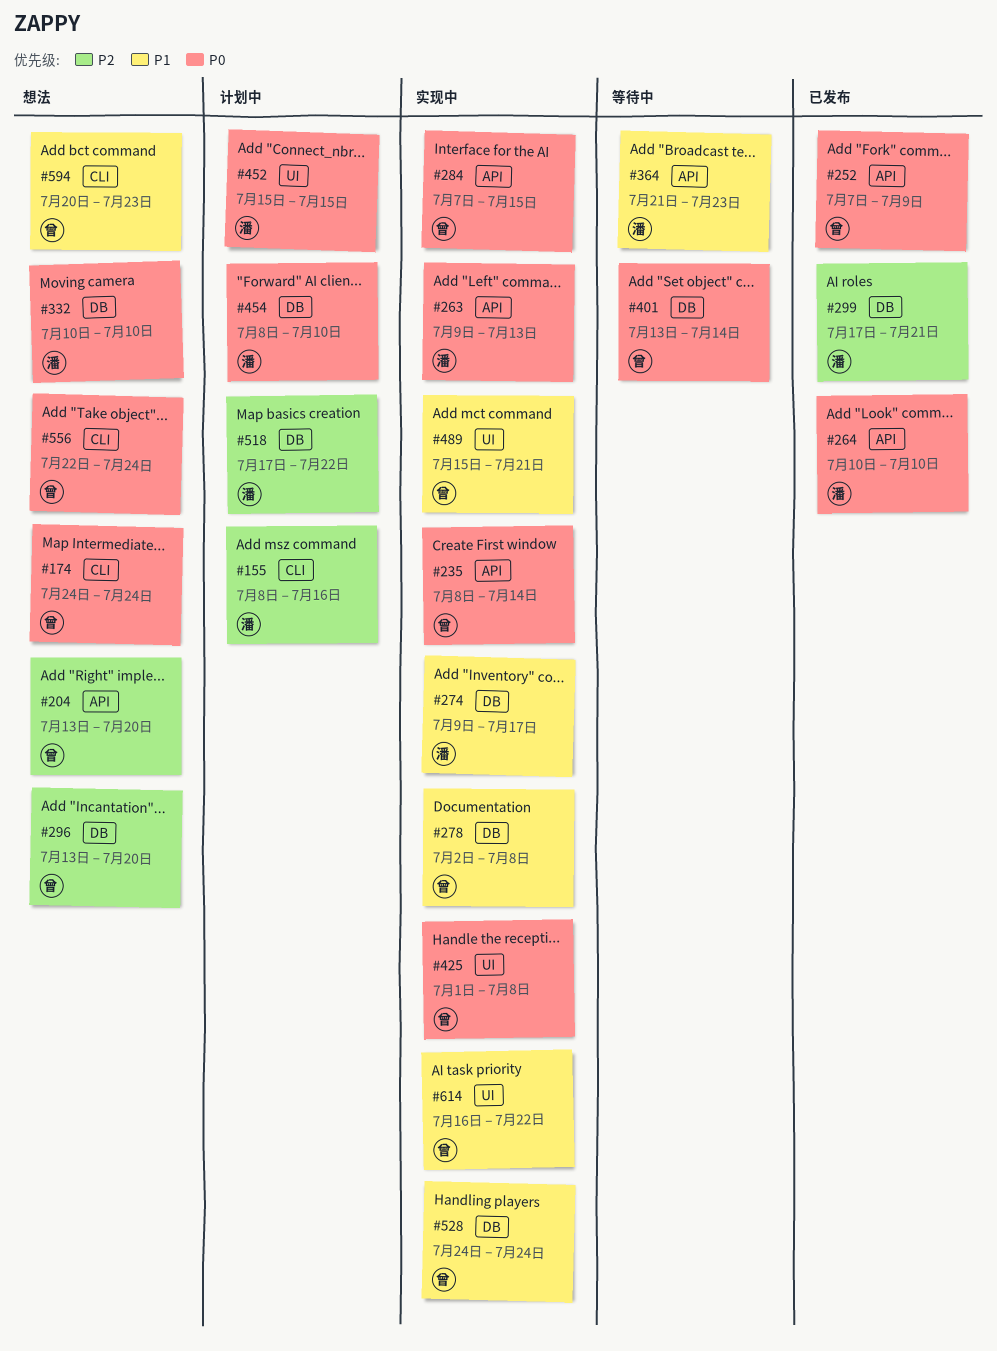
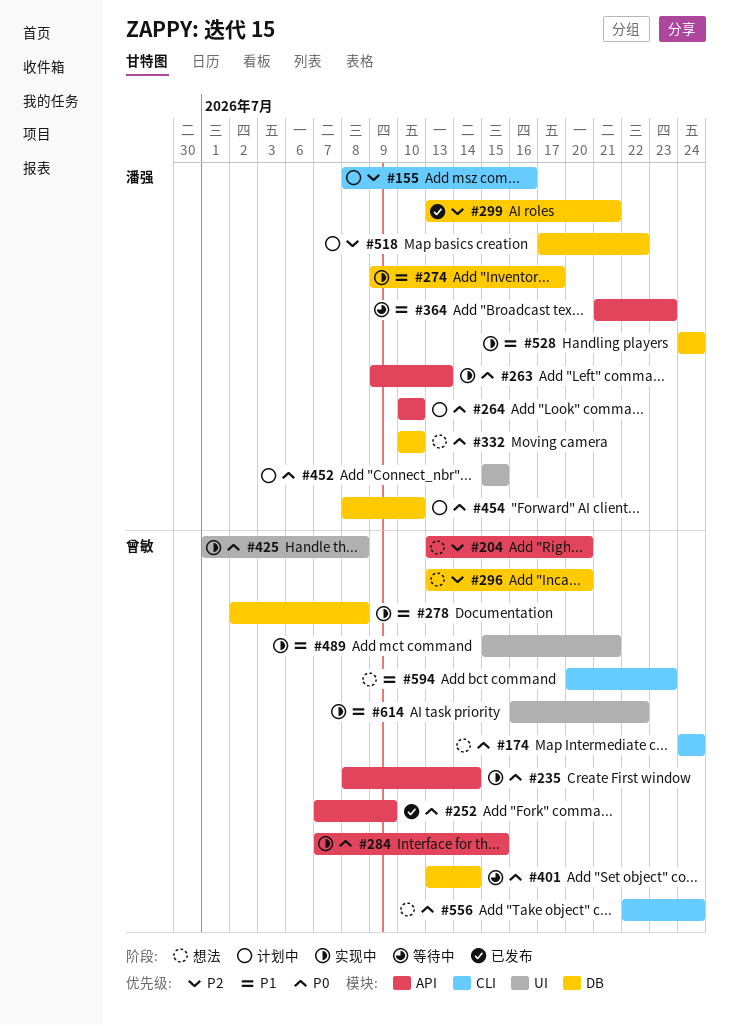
#264, status: 已发布 -> 计划中
#299, start: Jul 17 -> Jul 13
#528, owner: 曾敏 -> 潘强

